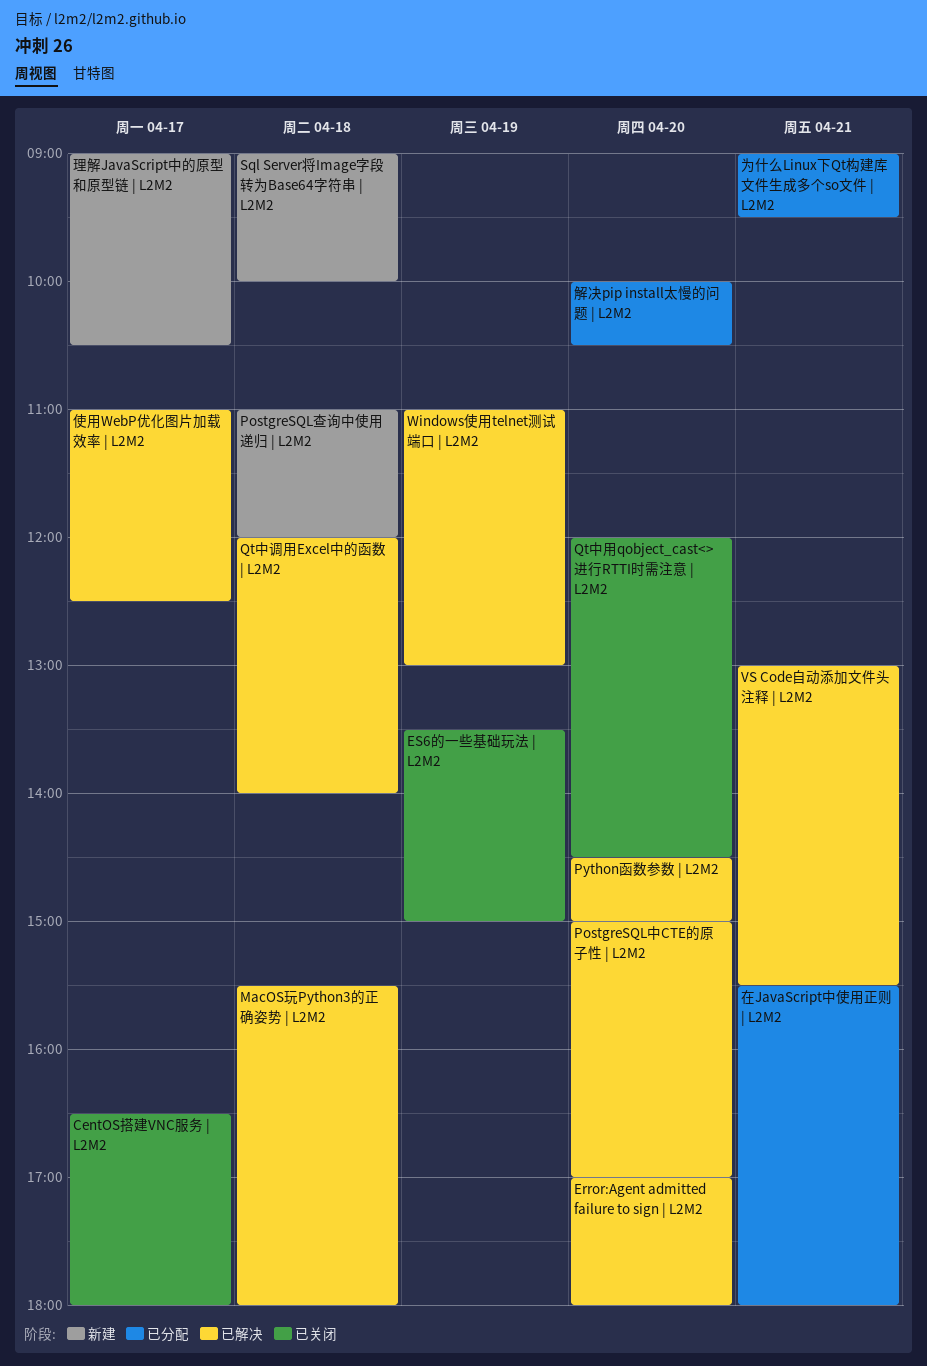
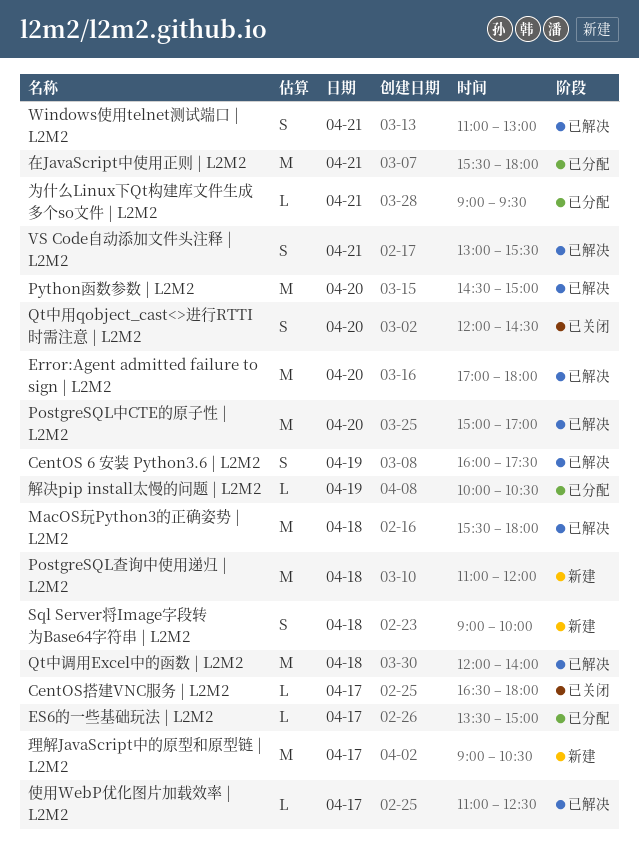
CentOS 6 安装 Python3.6 | L2M2: none -> present
ES6的一些基础玩法 | L2M2, status: 已关闭 -> 已分配
ES6的一些基础玩法 | L2M2, day: Apr 19 -> Apr 17
Windows使用telnet测试端口 | L2M2, day: Apr 19 -> Apr 21
解决pip install太慢的问题 | L2M2, day: Apr 20 -> Apr 19

